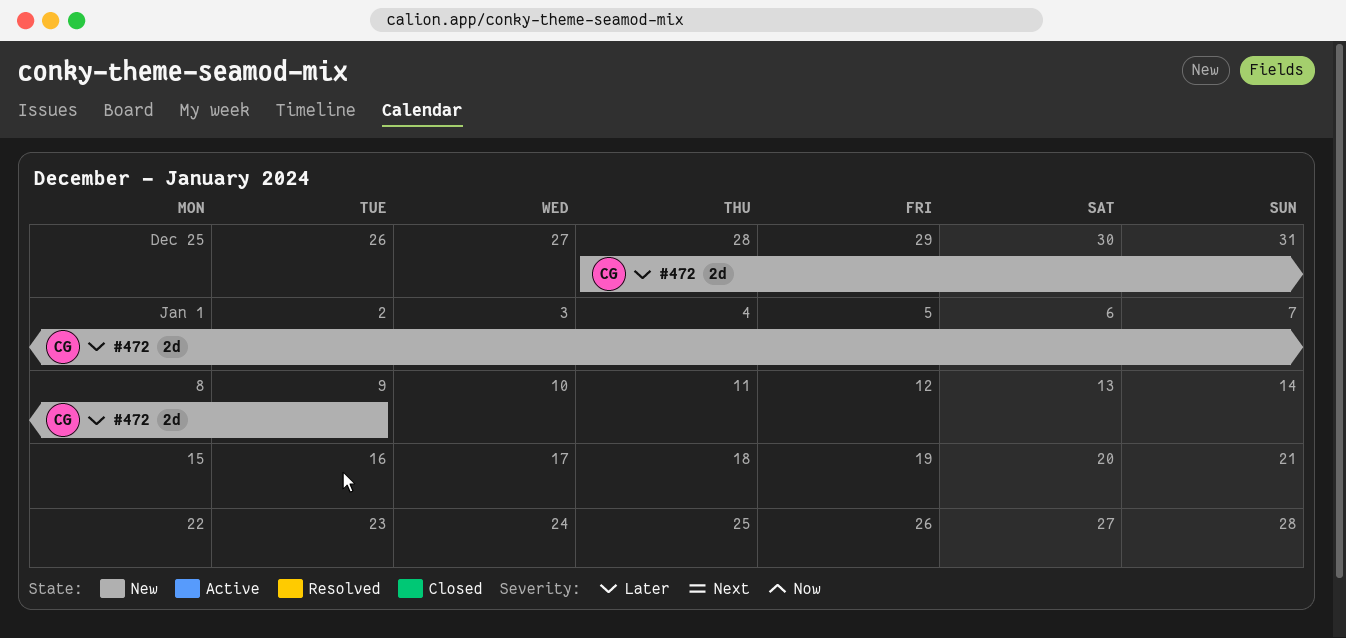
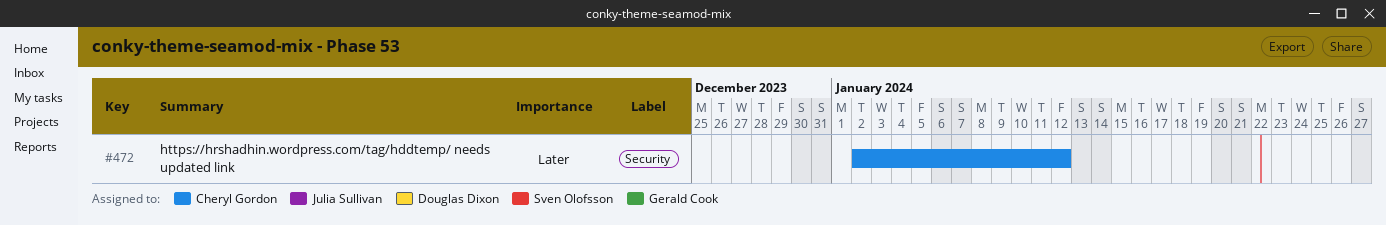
#472, start: Dec 28 -> Jan 2
#472, due: Jan 9 -> Jan 12

